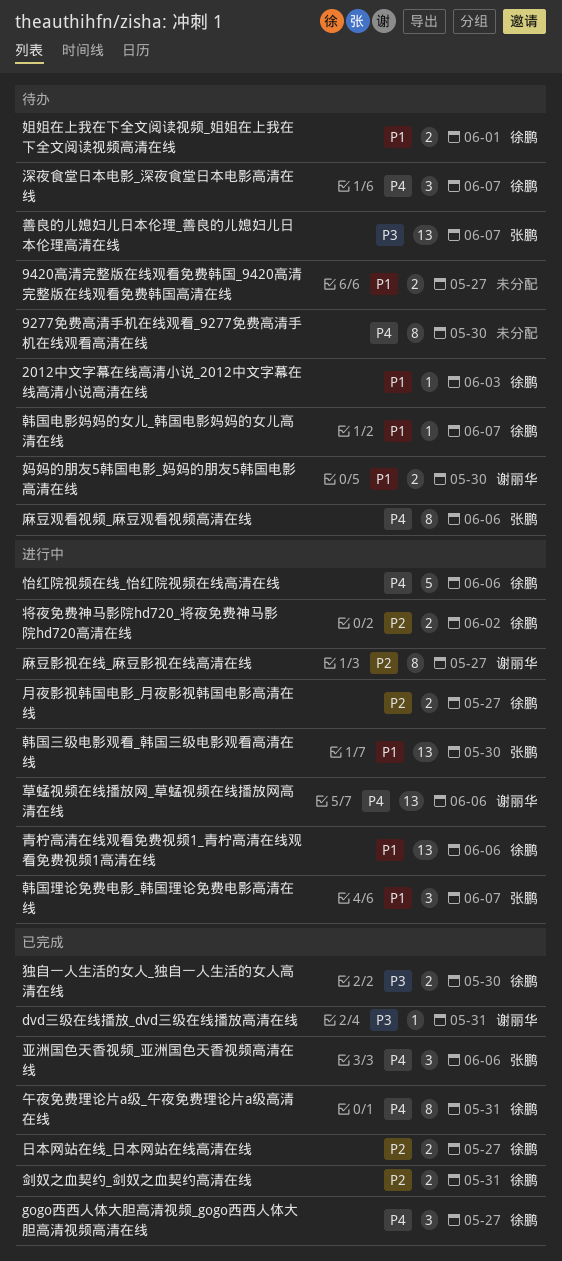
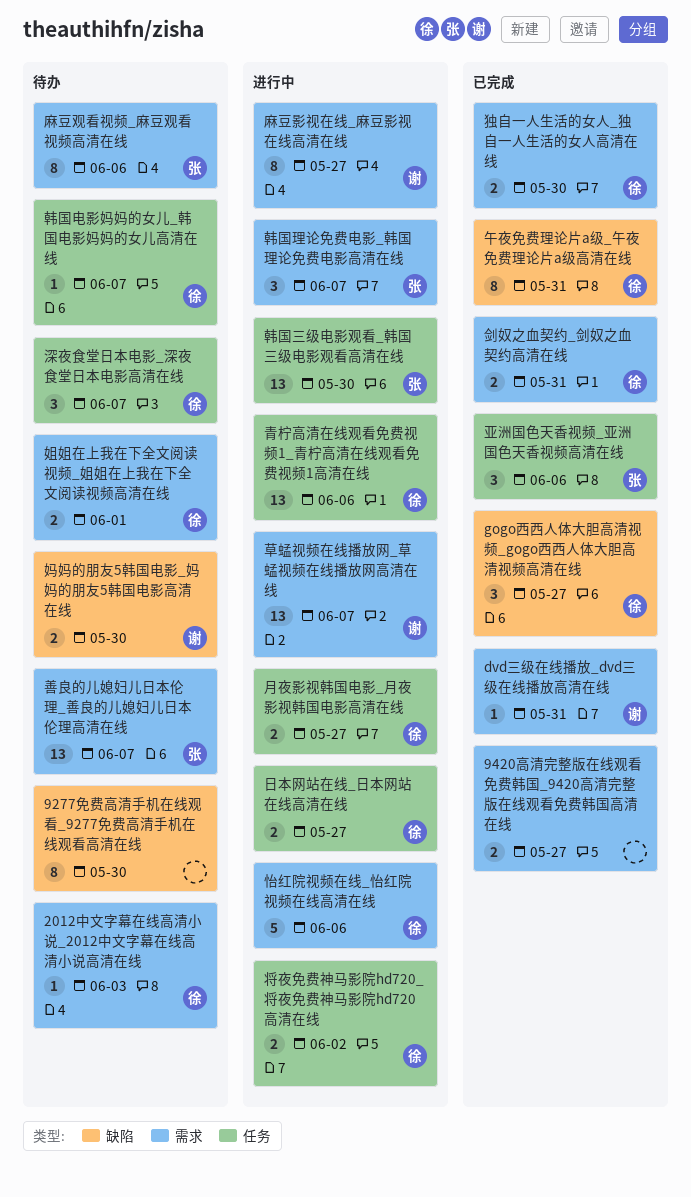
9420高清完整版在线观看免费韩国_9420高清完整版在线观看免费韩国高清在线, status: 待办 -> 已完成
日本网站在线_日本网站在线高清在线, status: 已完成 -> 进行中
草蜢视频在线播放网_草蜢视频在线播放网高清在线, due: Jun 6 -> Jun 7

